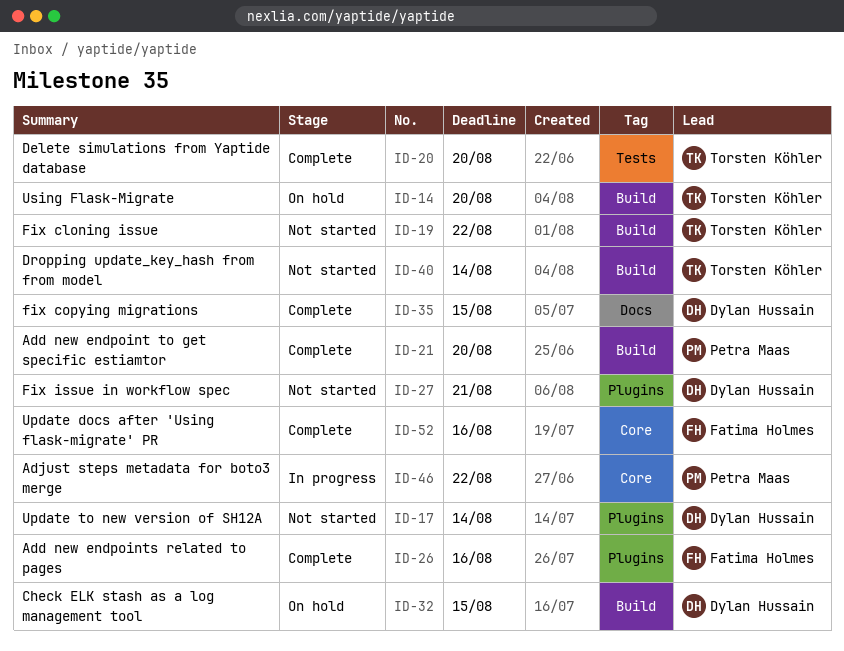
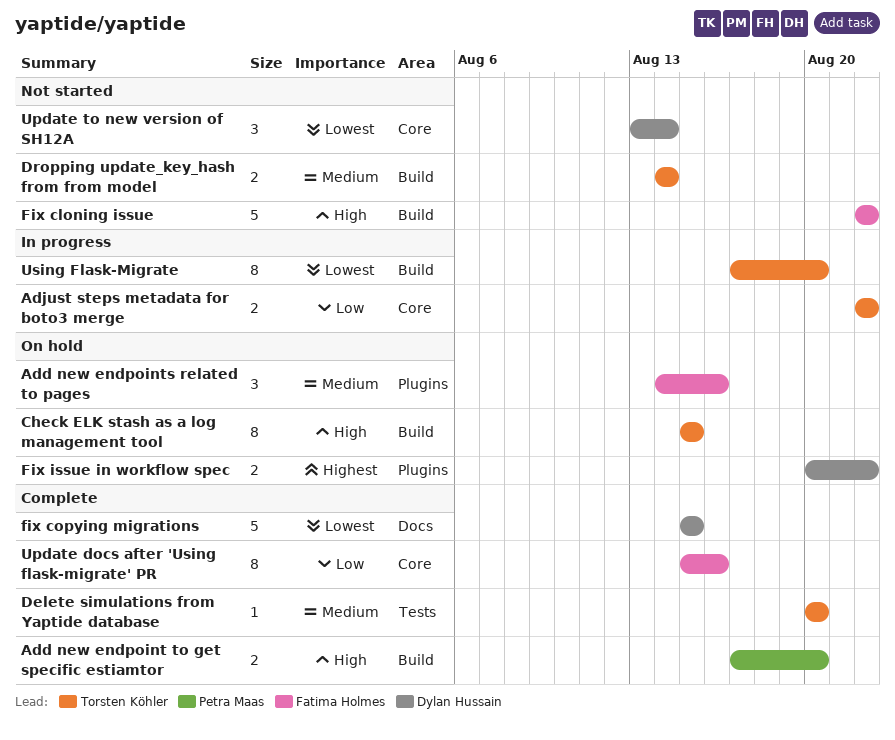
Add new endpoints related to pages, status: Complete -> On hold
Adjust steps metadata for boto3 merge, owner: Petra Maas -> Torsten Köhler
Check ELK stash as a log management tool, owner: Dylan Hussain -> Torsten Köhler
Fix cloning issue, owner: Torsten Köhler -> Fatima Holmes
Fix issue in workflow spec, status: Not started -> On hold
Fix issue in workflow spec, due: Aug 21 -> Aug 22
Update to new version of SH12A, label: Plugins -> Core
Using Flask-Migrate, status: On hold -> In progress

